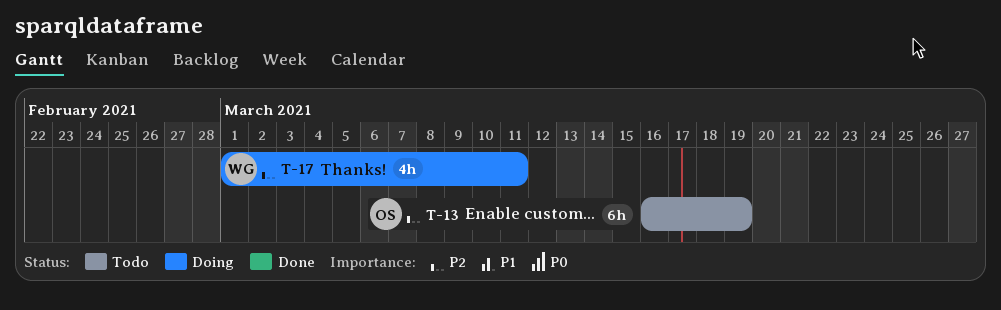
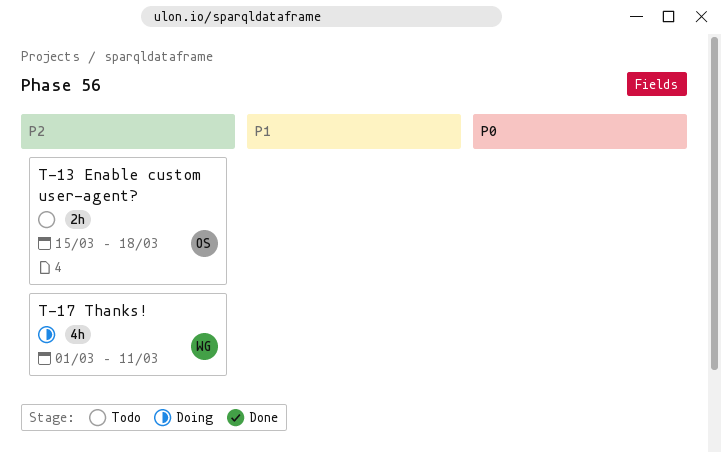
T-13, estimate: 6h -> 2h
T-13, start: Mar 16 -> Mar 15
T-13, due: Mar 19 -> Mar 18

